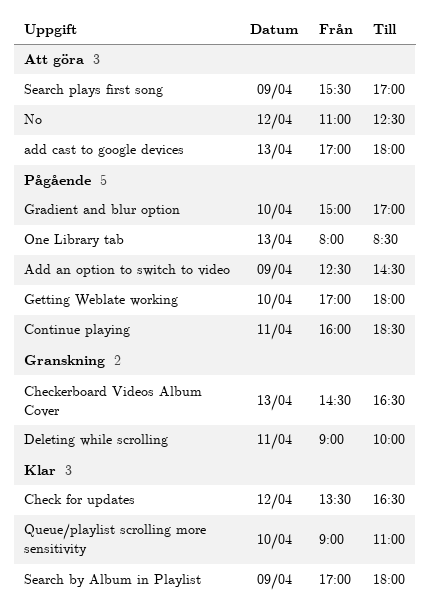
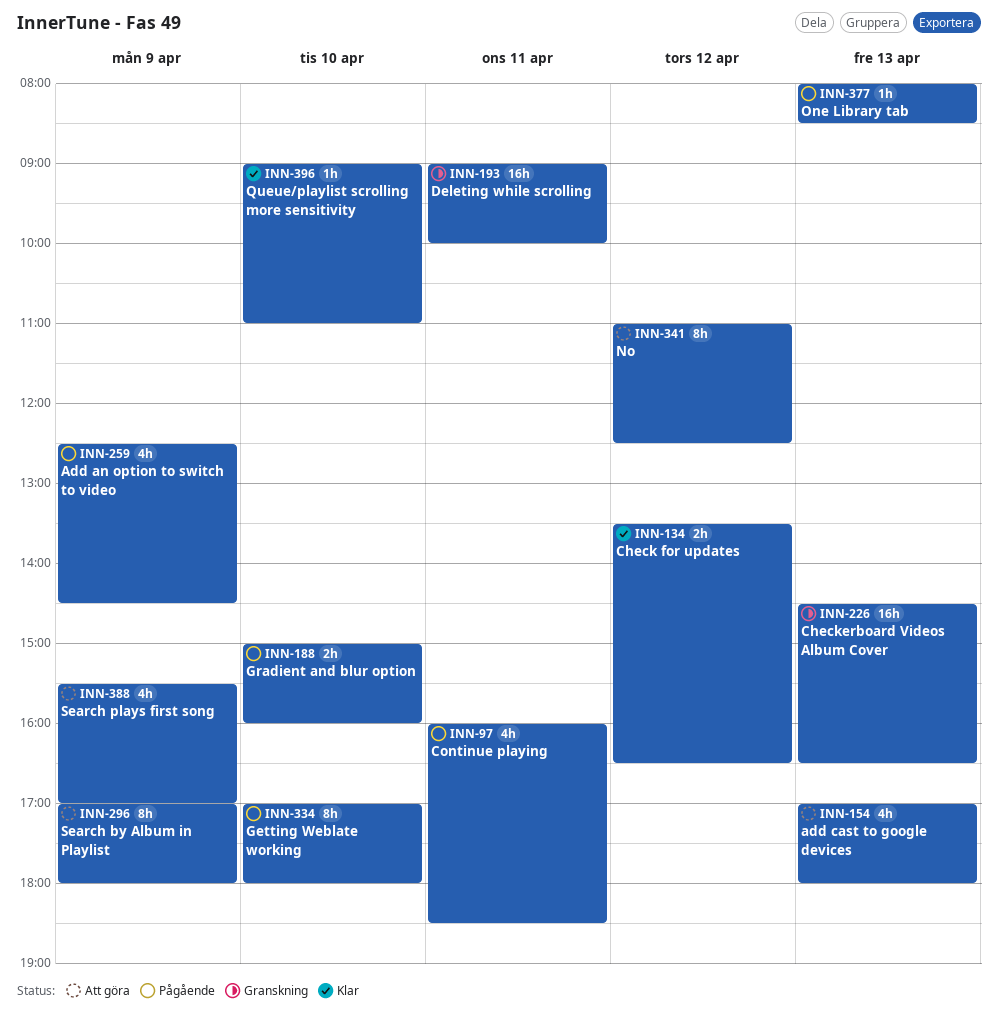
Gradient and blur option, ends: 17:00 -> 16:00
Search by Album in Playlist, status: Klar -> Att göra

